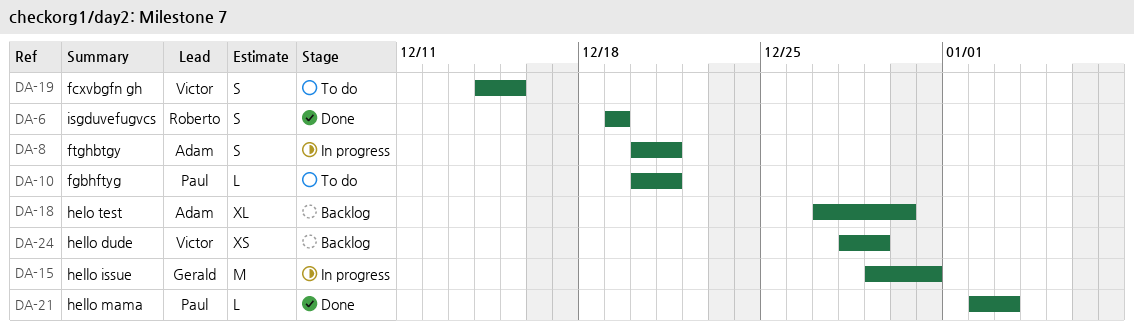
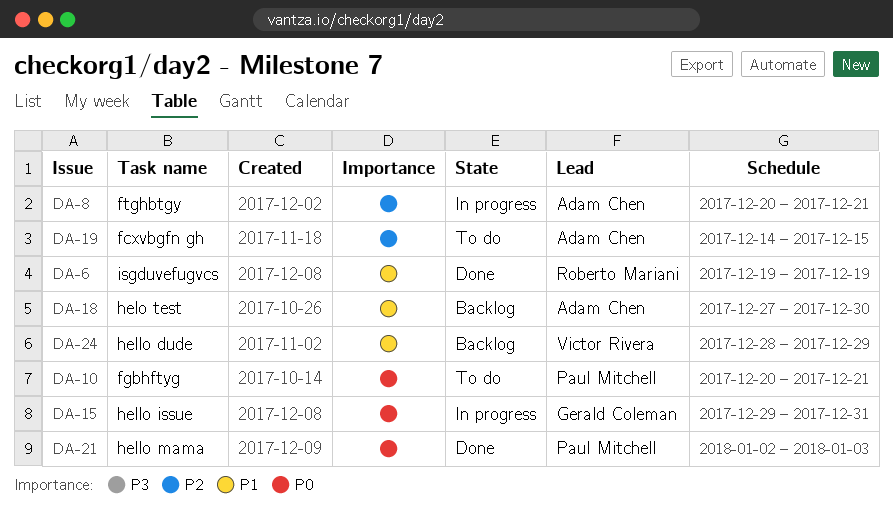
DA-19, owner: Victor Rivera -> Adam Chen

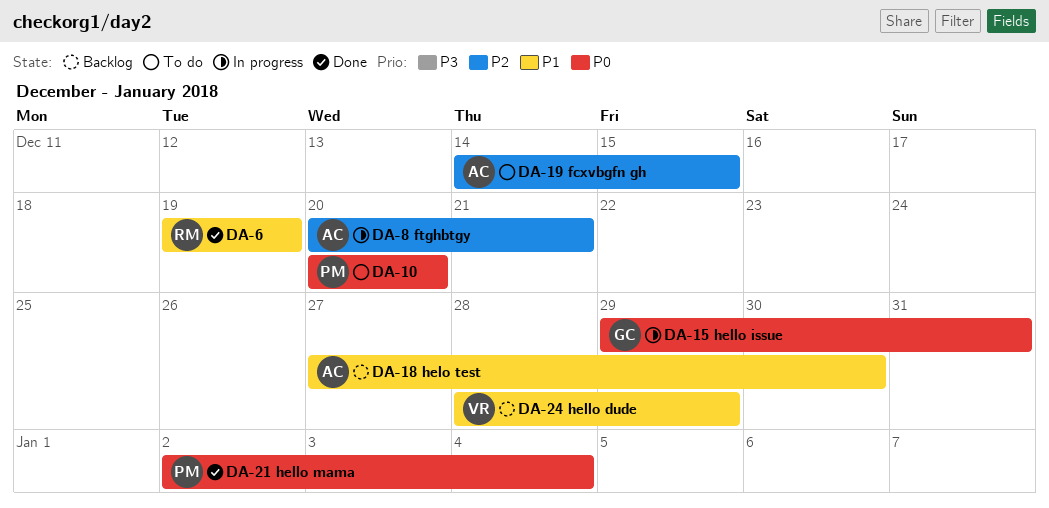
DA-10, due: Dec 21 -> Dec 20
DA-21, due: Jan 3 -> Jan 4

